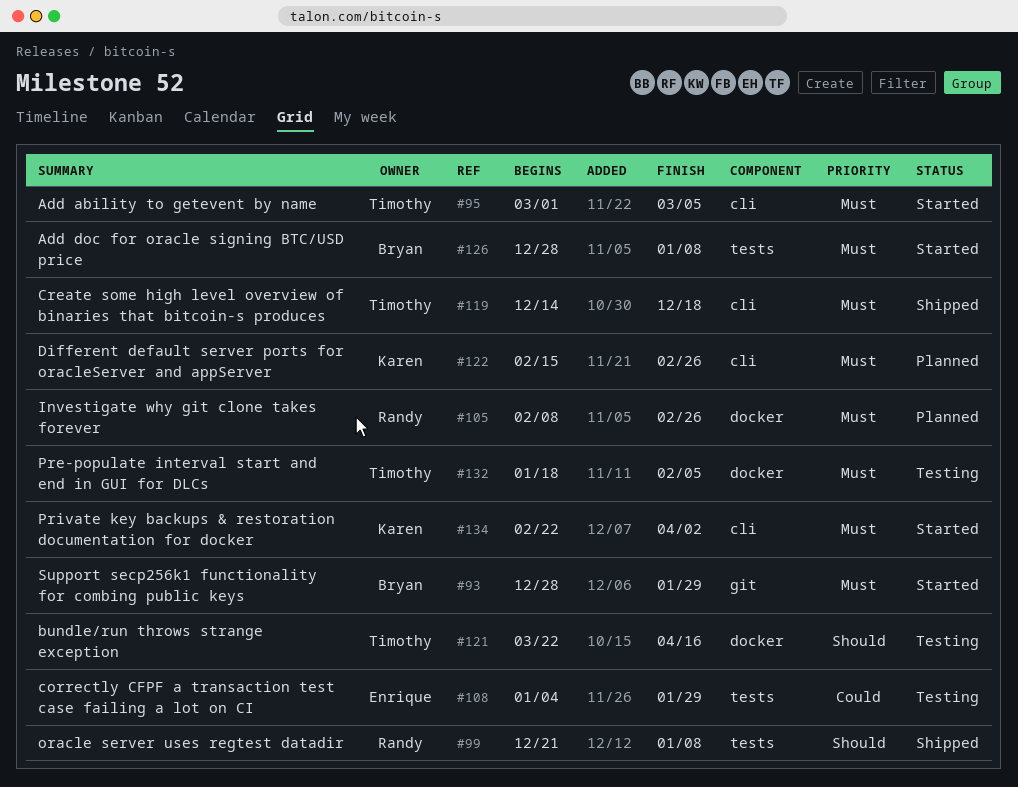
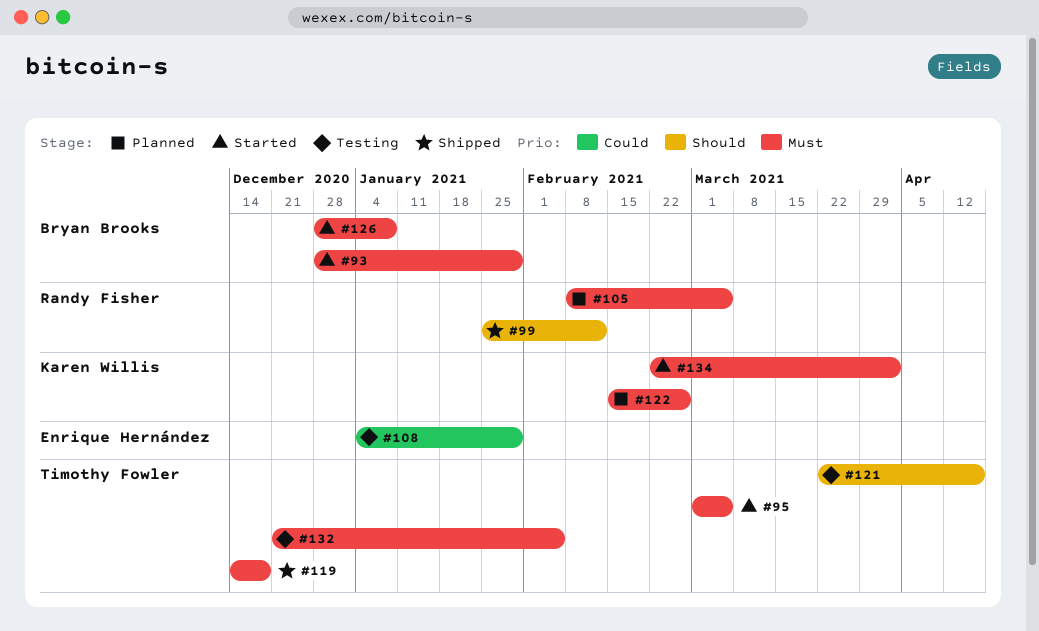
#99, start: Dec 21 -> Jan 25
#99, due: Jan 8 -> Feb 12
#105, due: Feb 26 -> Mar 5
#132, start: Jan 18 -> Dec 21

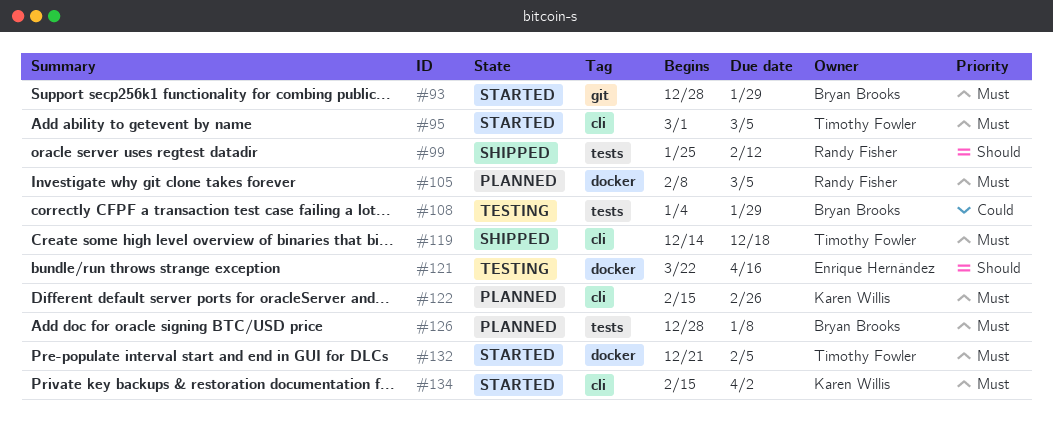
#108, owner: Enrique Hernández -> Bryan Brooks
#121, owner: Timothy Fowler -> Enrique Hernández
#126, status: Started -> Planned
#132, status: Testing -> Started
#134, start: Feb 22 -> Feb 15

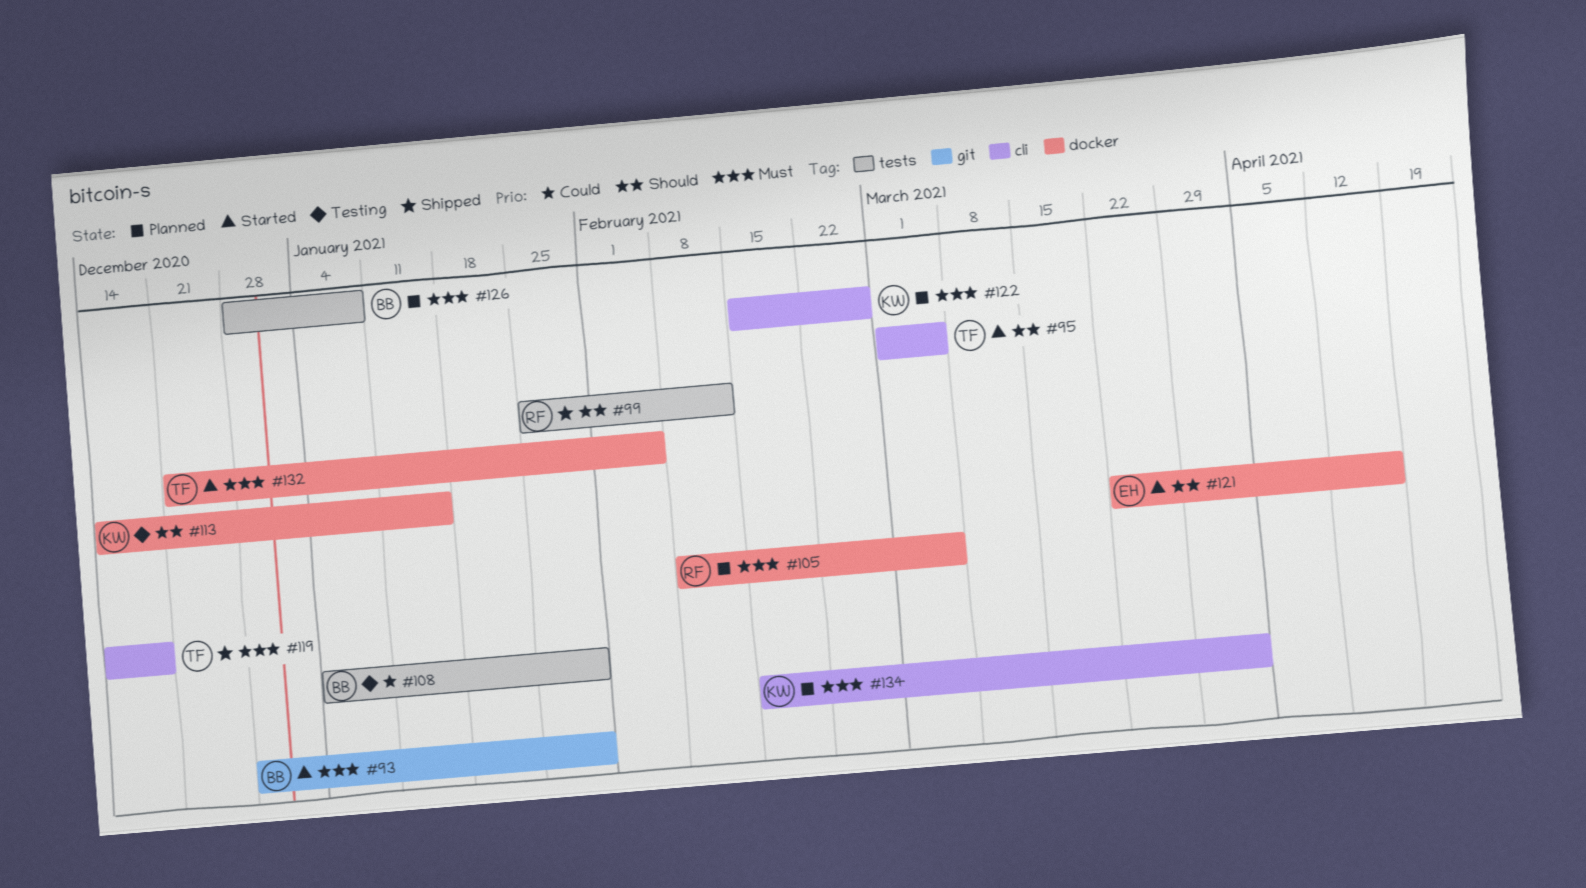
#95, priority: Must -> Should
#113: none -> present
#121, status: Testing -> Started
#134, status: Started -> Planned

